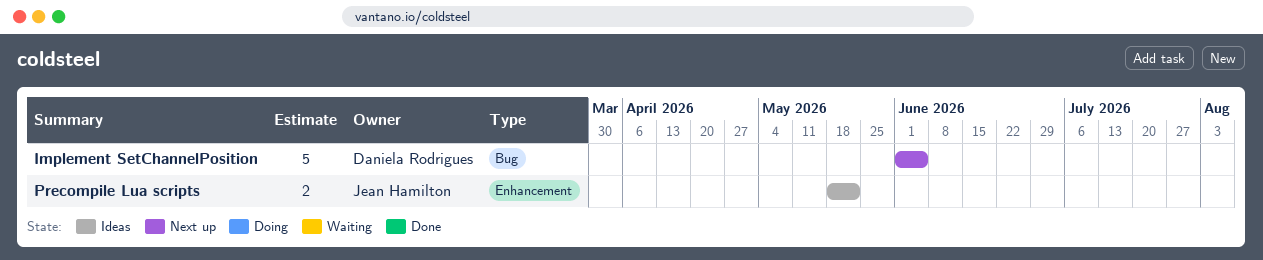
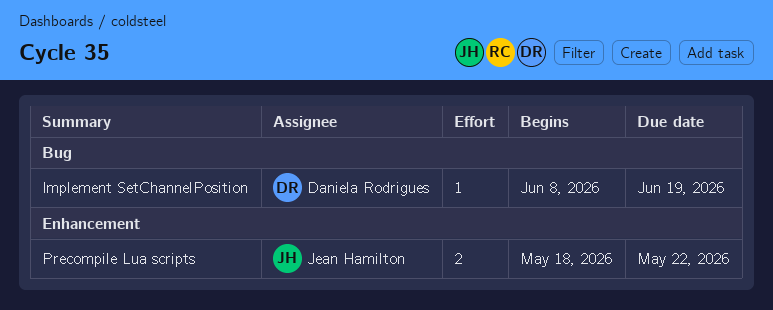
Implement SetChannelPosition, estimate: 5 -> 1
Implement SetChannelPosition, start: Jun 1 -> Jun 8
Implement SetChannelPosition, due: Jun 5 -> Jun 19

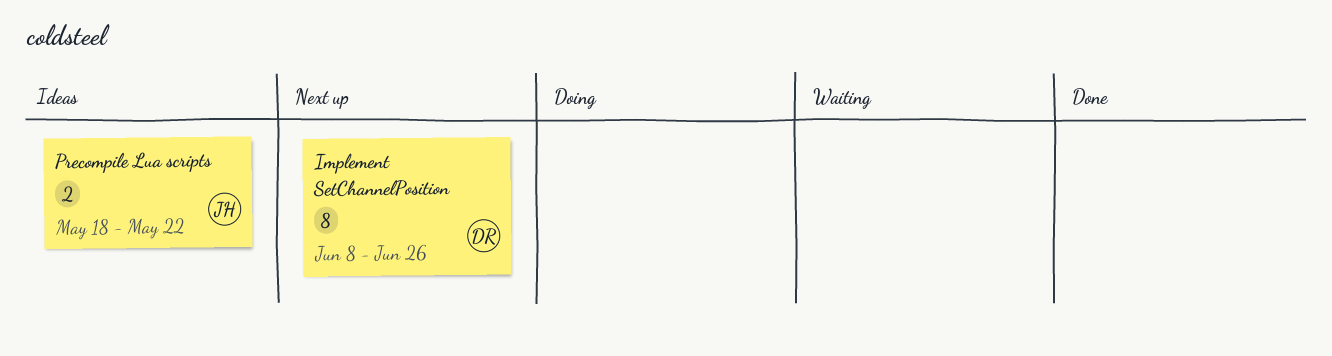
Implement SetChannelPosition, estimate: 1 -> 8
Implement SetChannelPosition, due: Jun 19 -> Jun 26

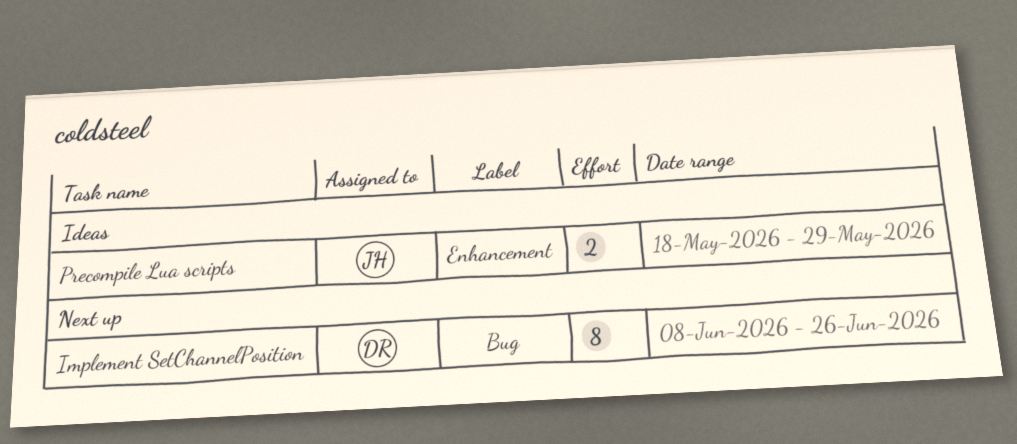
Precompile Lua scripts, due: May 22 -> May 29

